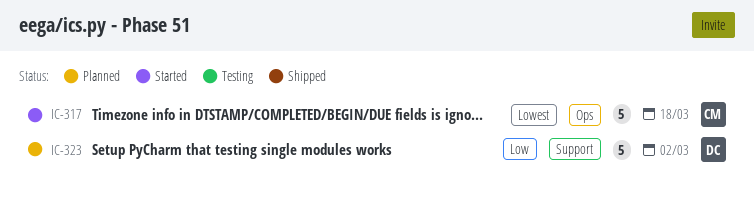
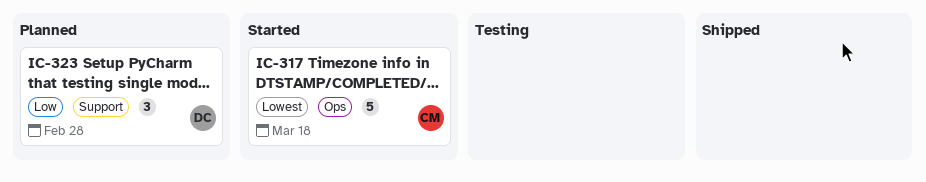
IC-323, estimate: 5 -> 3
IC-323, due: Mar 2 -> Feb 28

